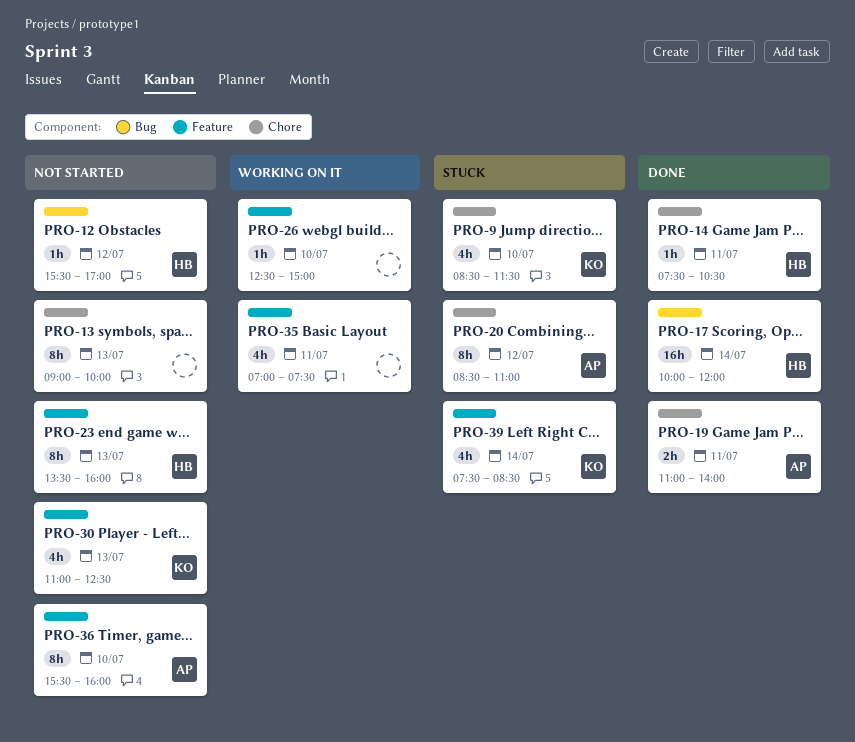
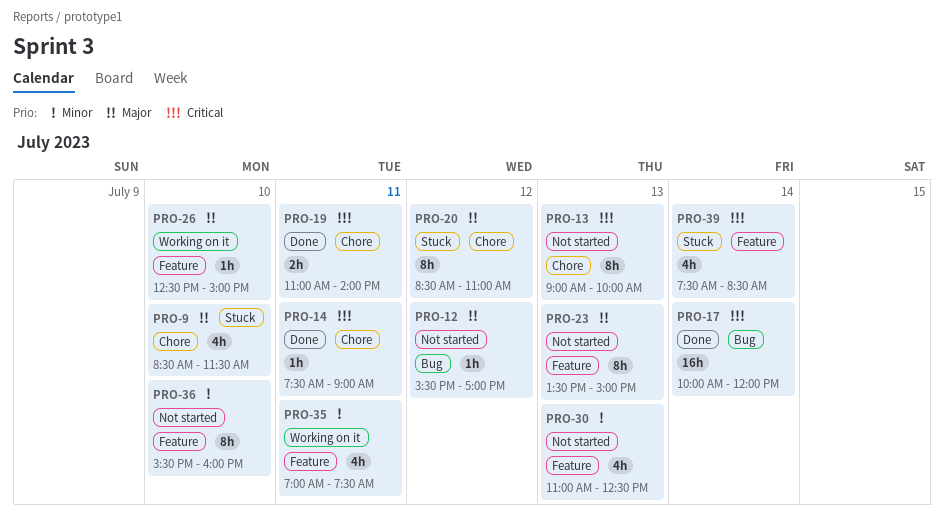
PRO-14, ends: 10:30 -> 09:00
PRO-23, ends: 16:00 -> 15:00

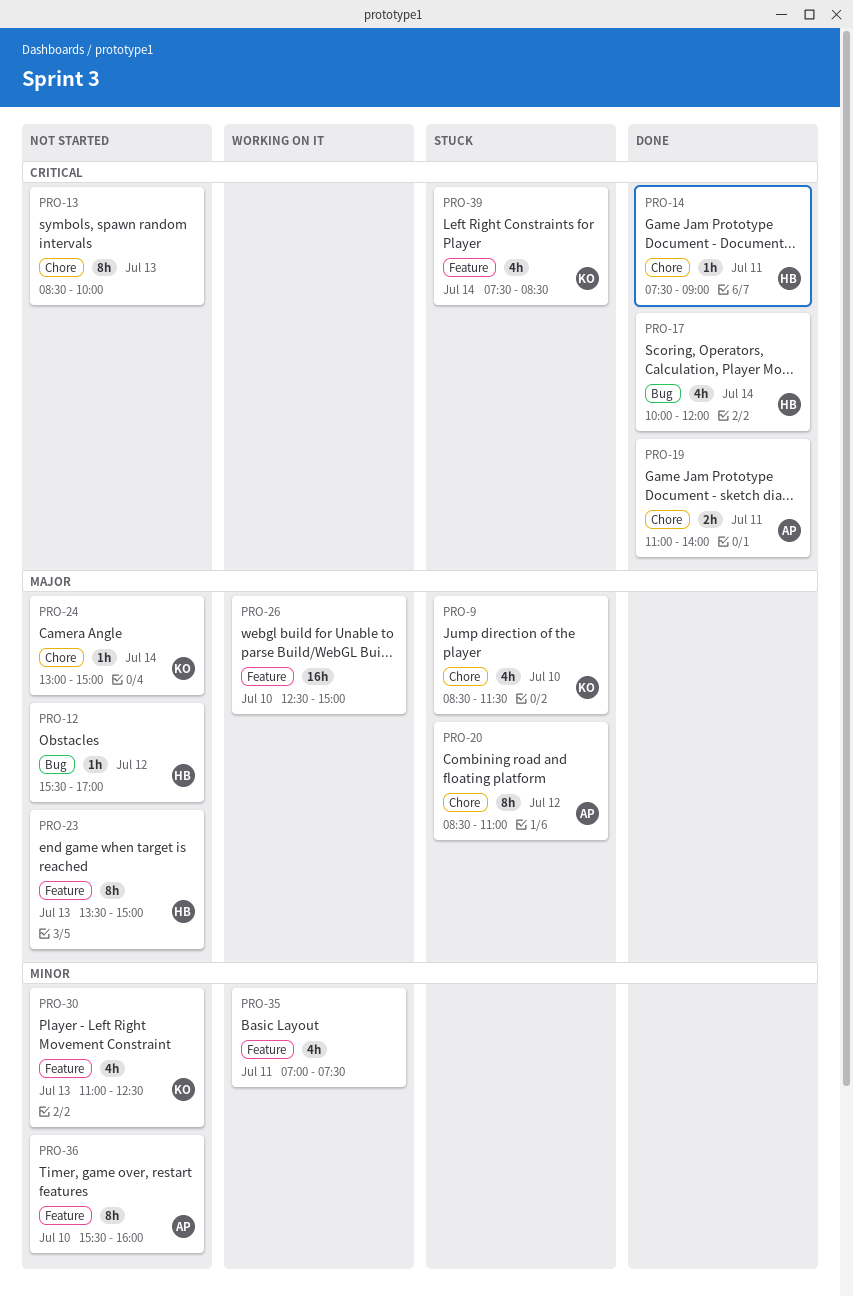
PRO-13, begins: 09:00 -> 08:30
PRO-17, estimate: 16h -> 4h
PRO-24: none -> present
PRO-26, estimate: 1h -> 16h

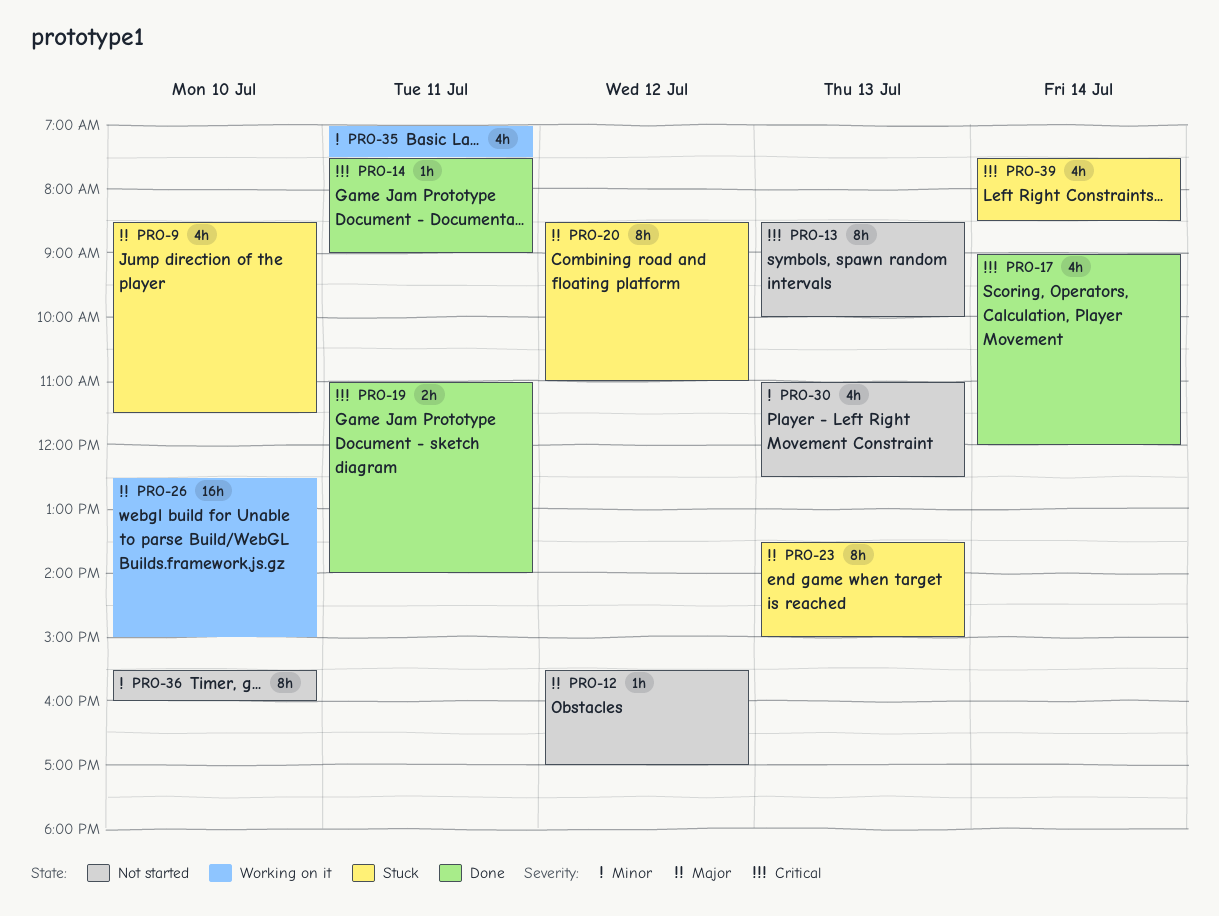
PRO-17, begins: 10:00 -> 09:00
PRO-23, status: Not started -> Stuck
PRO-24: present -> none

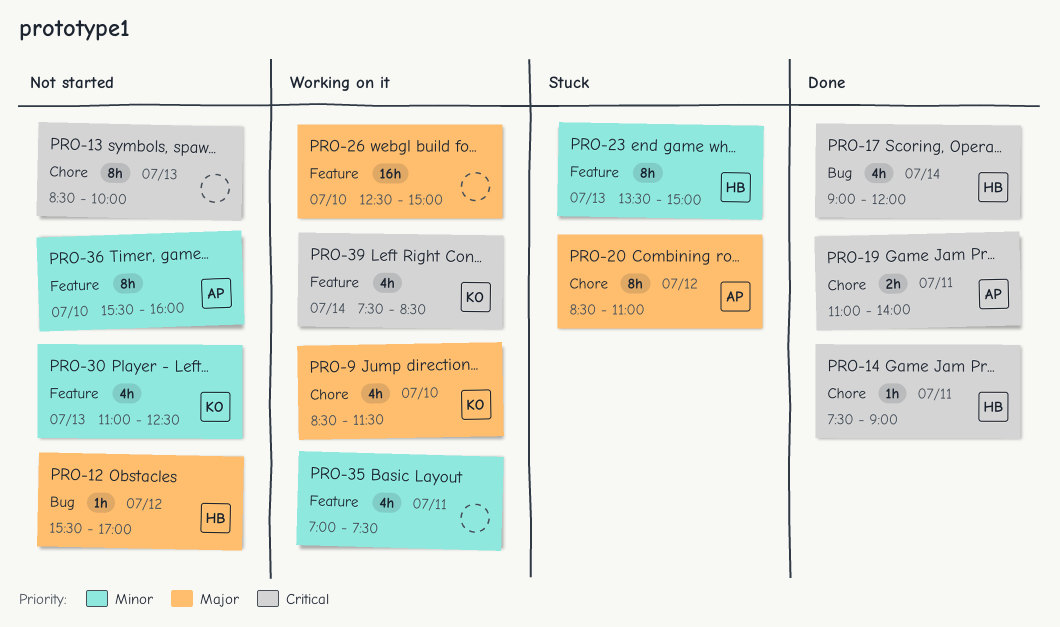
PRO-9, status: Stuck -> Working on it
PRO-23, priority: Major -> Minor
PRO-39, status: Stuck -> Working on it

